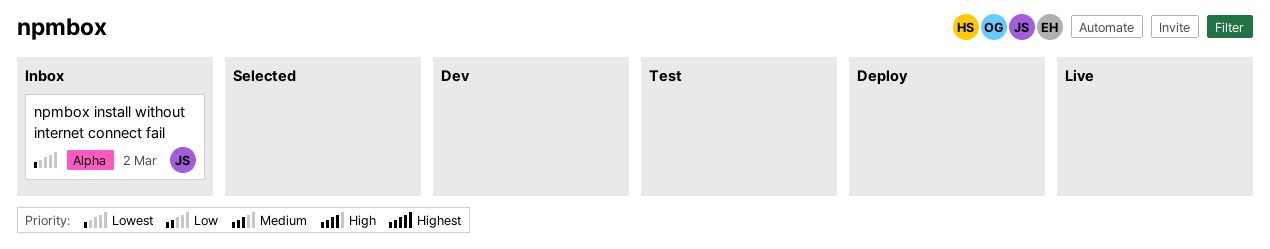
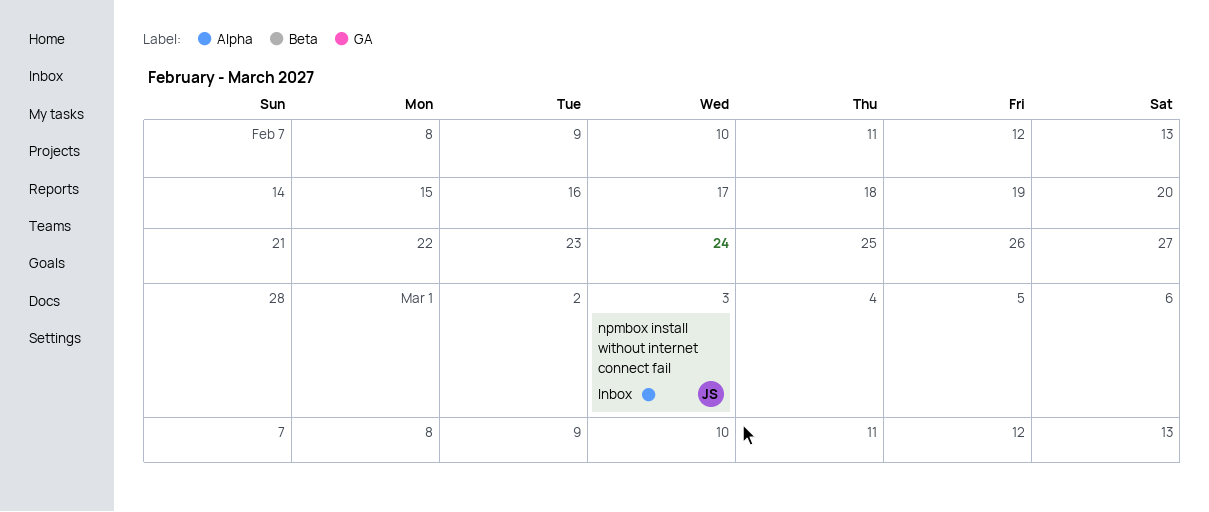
npmbox install without internet connect fail, due: Mar 2 -> Mar 3

